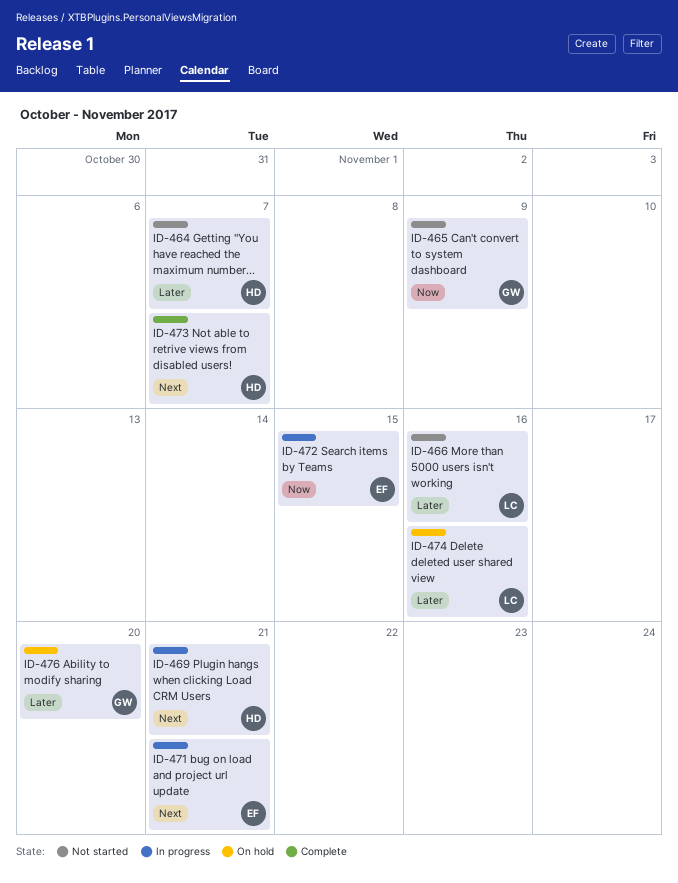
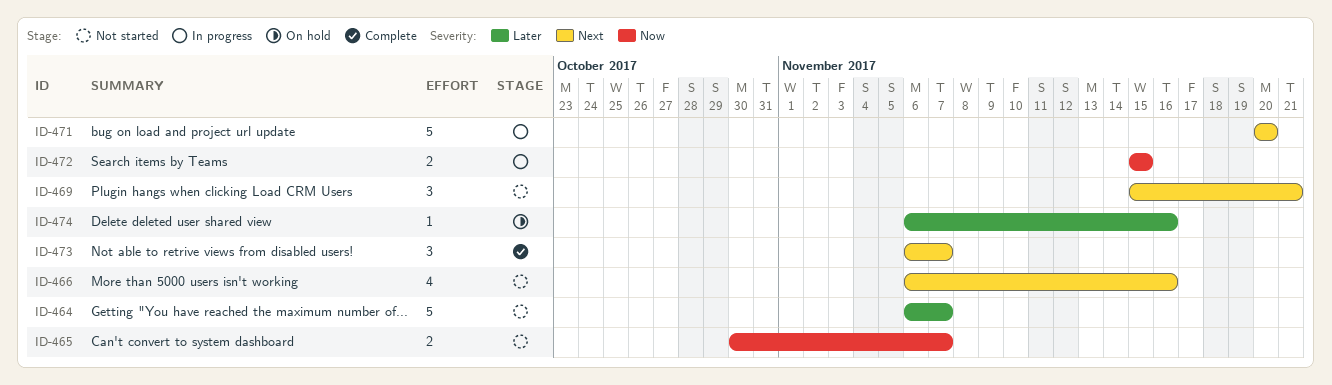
ID-465, due: Nov 9 -> Nov 7
ID-466, priority: Later -> Next
ID-469, status: In progress -> Not started
ID-471, due: Nov 21 -> Nov 20
ID-476: present -> none

